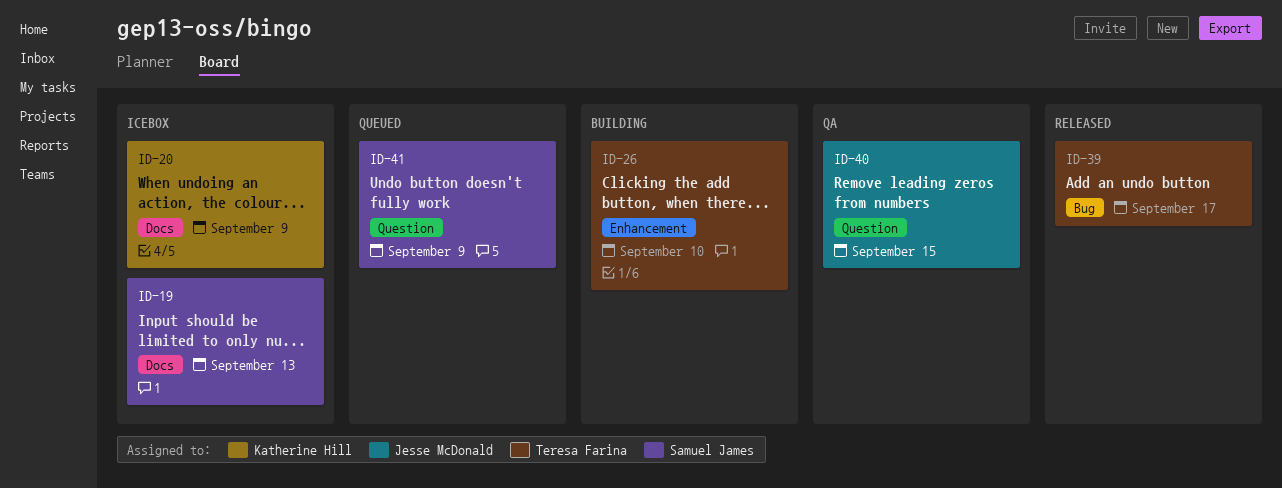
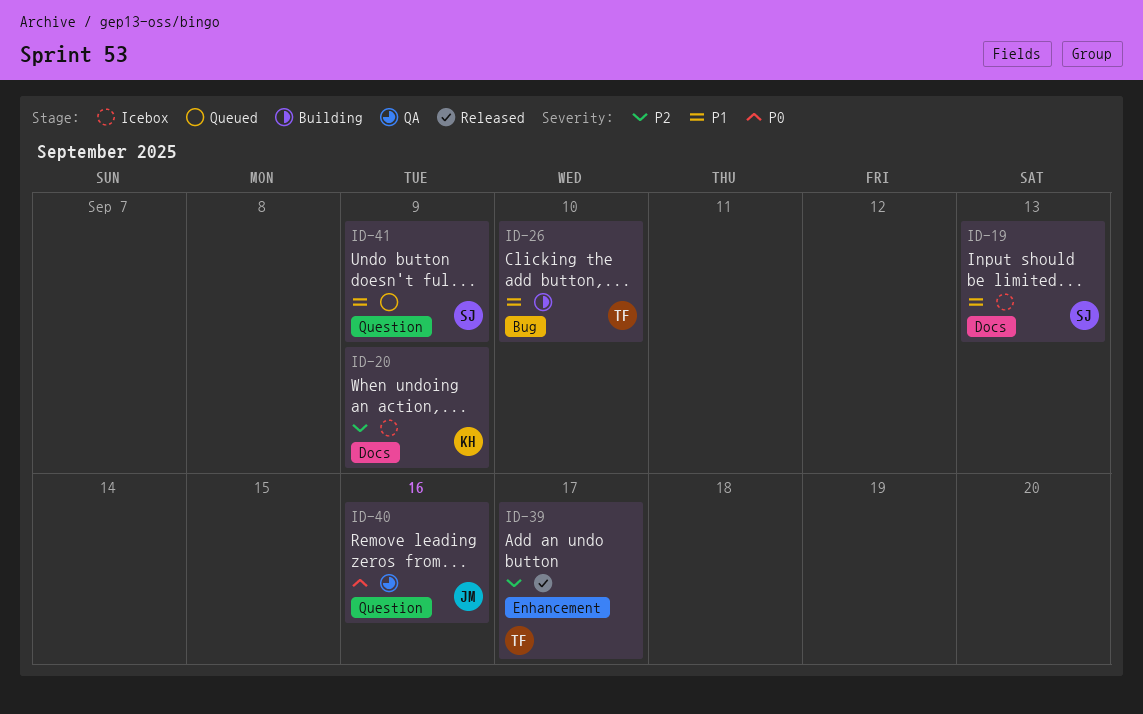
ID-26, label: Enhancement -> Bug
ID-39, label: Bug -> Enhancement
ID-40, due: Sep 15 -> Sep 16

